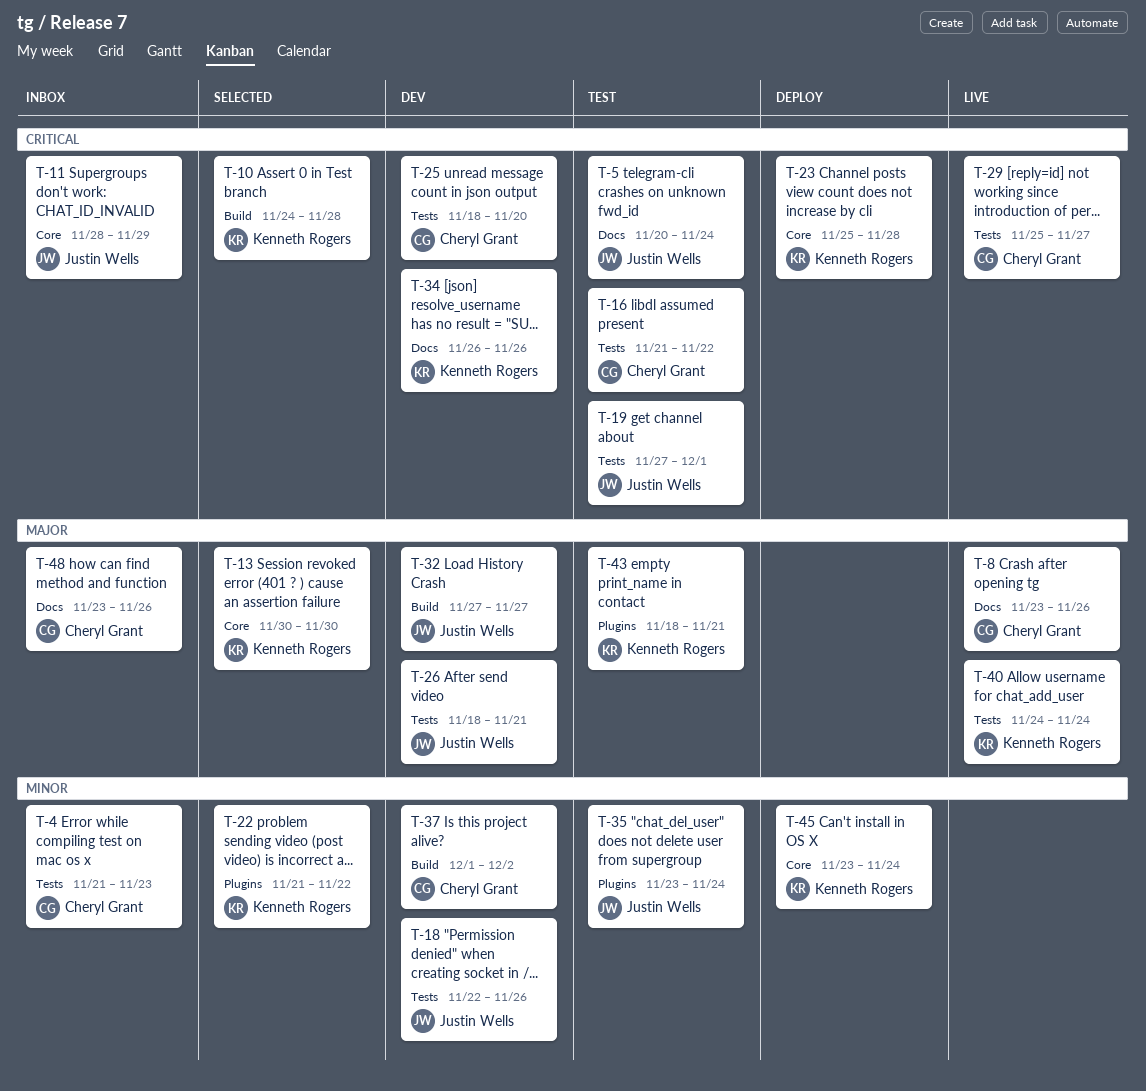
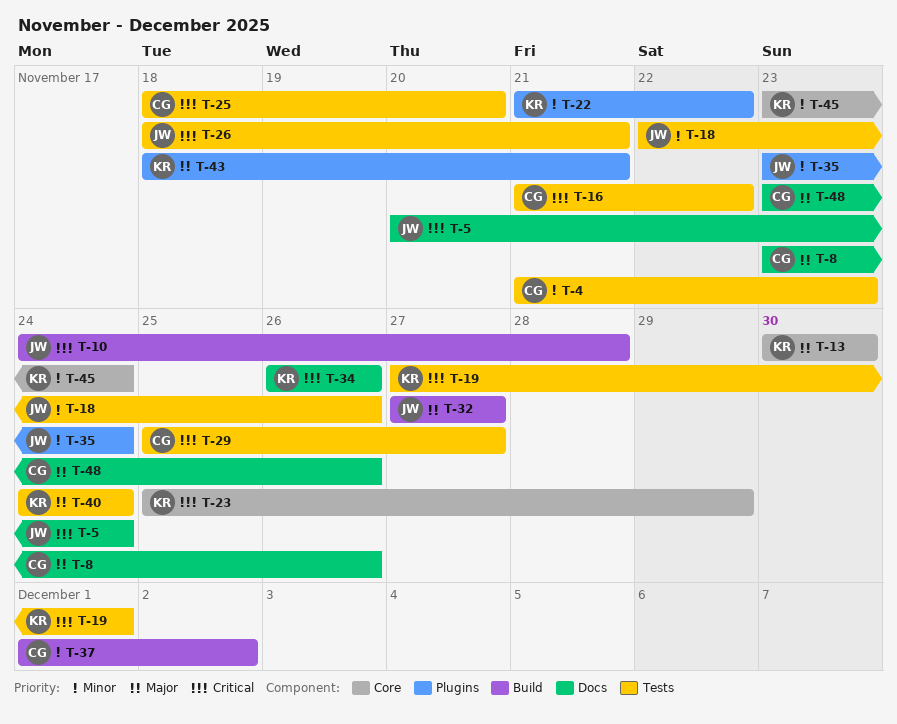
T-10, owner: Kenneth Rogers -> Justin Wells
T-11: present -> none
T-19, owner: Justin Wells -> Kenneth Rogers
T-23, due: Nov 28 -> Nov 29
T-26, priority: Major -> Critical

